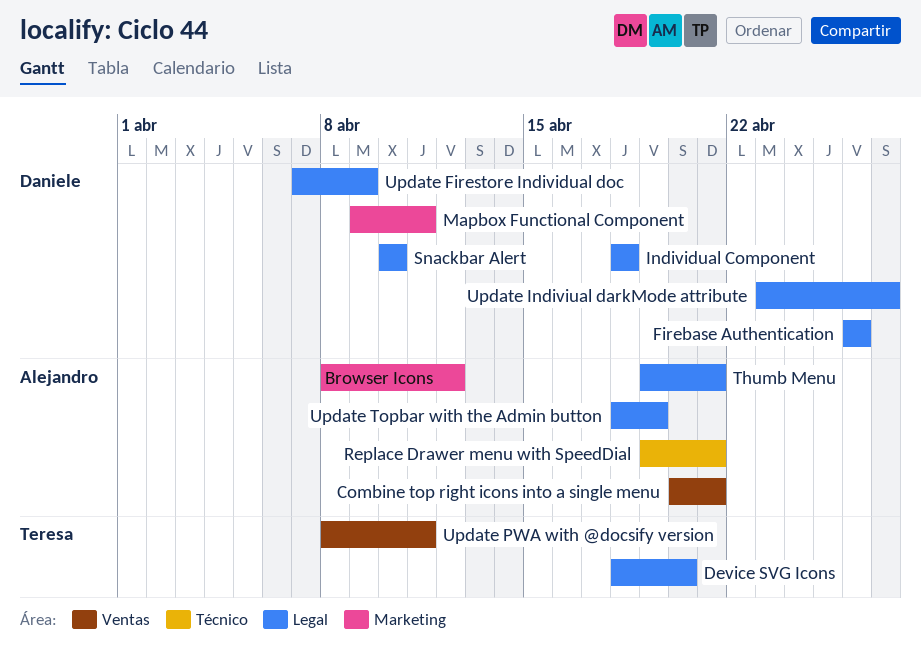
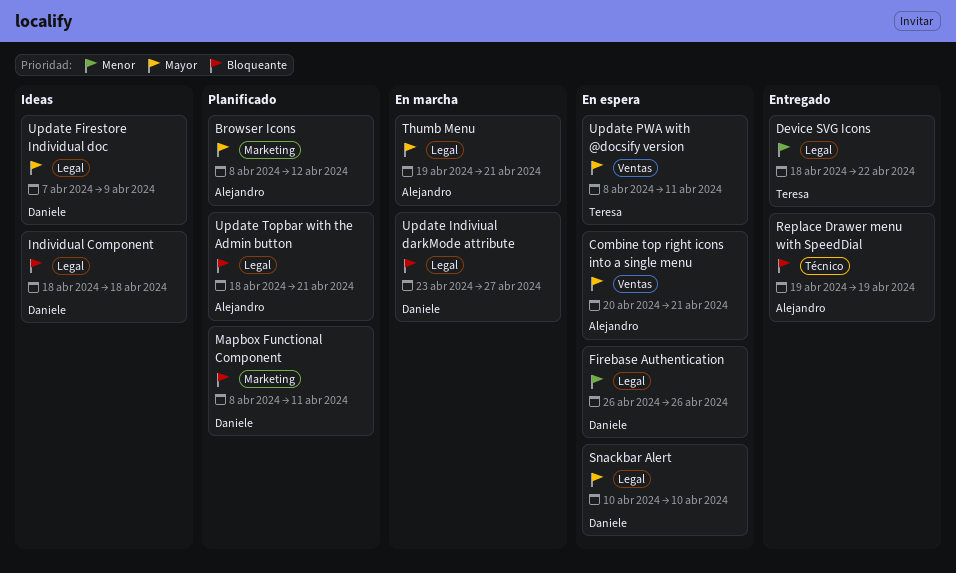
Device SVG Icons, due: Apr 20 -> Apr 22
Mapbox Functional Component, start: Apr 9 -> Apr 8
Replace Drawer menu with SpeedDial, due: Apr 21 -> Apr 19
Update Topbar with the Admin button, due: Apr 19 -> Apr 21

